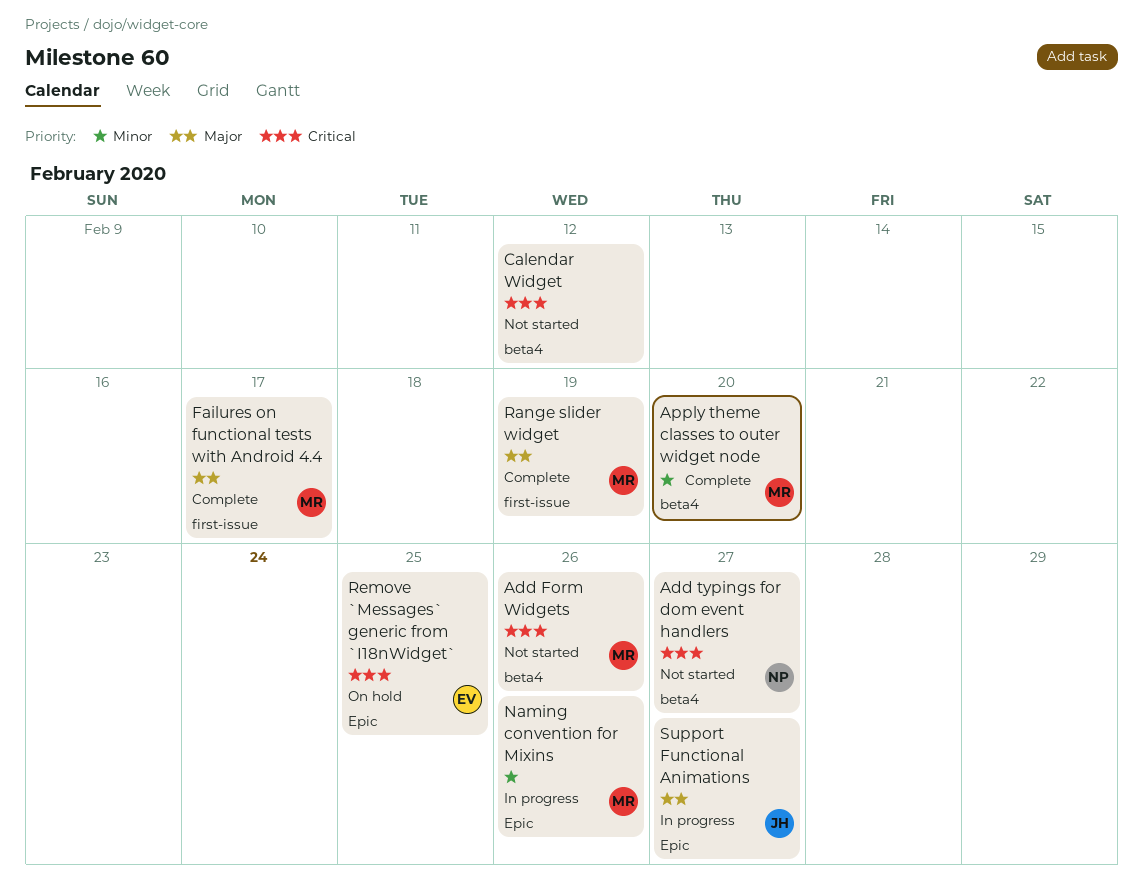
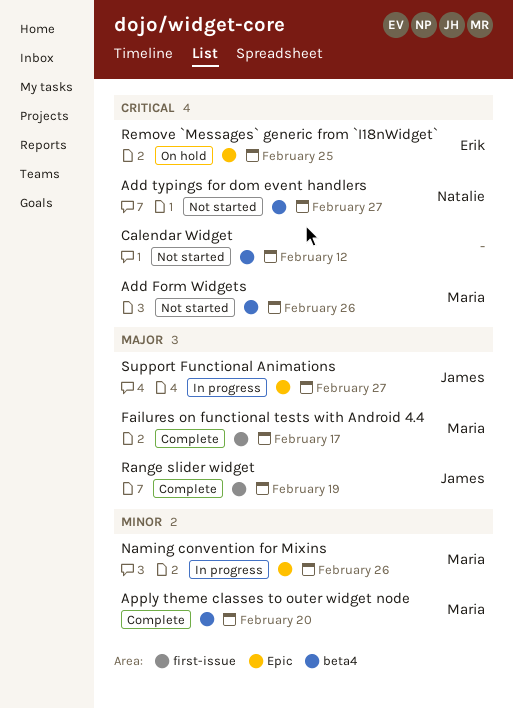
Range slider widget, owner: Maria -> James

